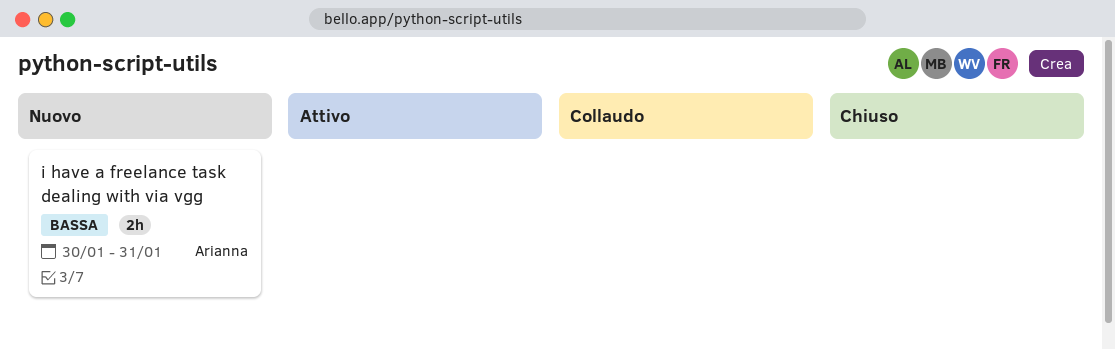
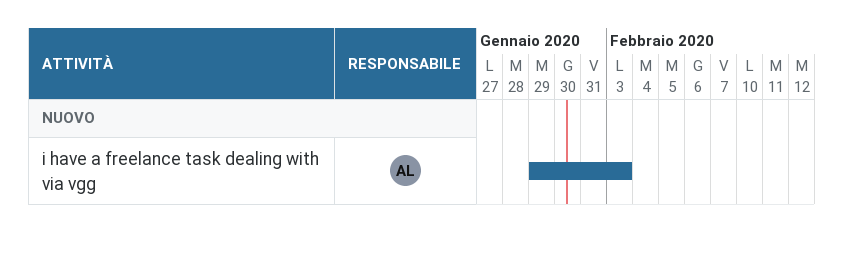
i have a freelance task dealing with via vgg, start: Jan 30 -> Jan 29
i have a freelance task dealing with via vgg, due: Jan 31 -> Feb 3

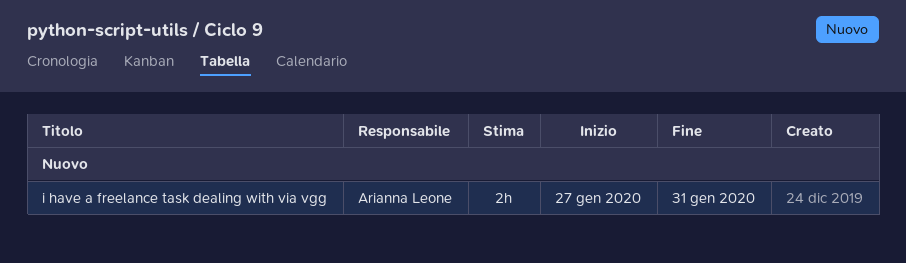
i have a freelance task dealing with via vgg, start: Jan 29 -> Jan 27
i have a freelance task dealing with via vgg, due: Feb 3 -> Jan 31

